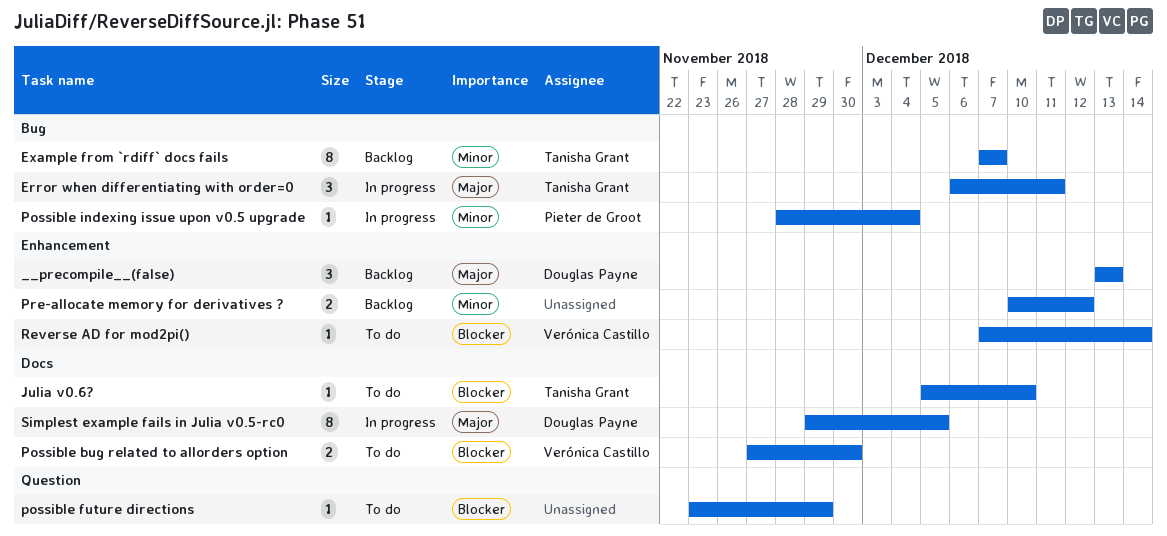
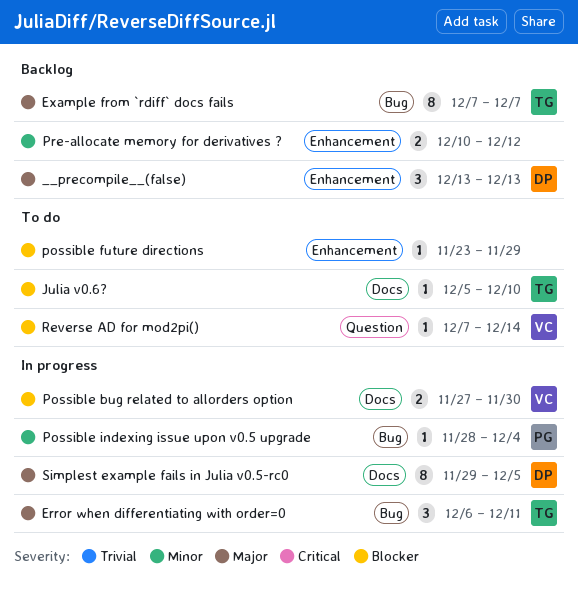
Example from `rdiff` docs fails, priority: Minor -> Major
Possible bug related to allorders option, status: To do -> In progress
possible future directions, label: Question -> Enhancement
Reverse AD for mod2pi(), label: Enhancement -> Question

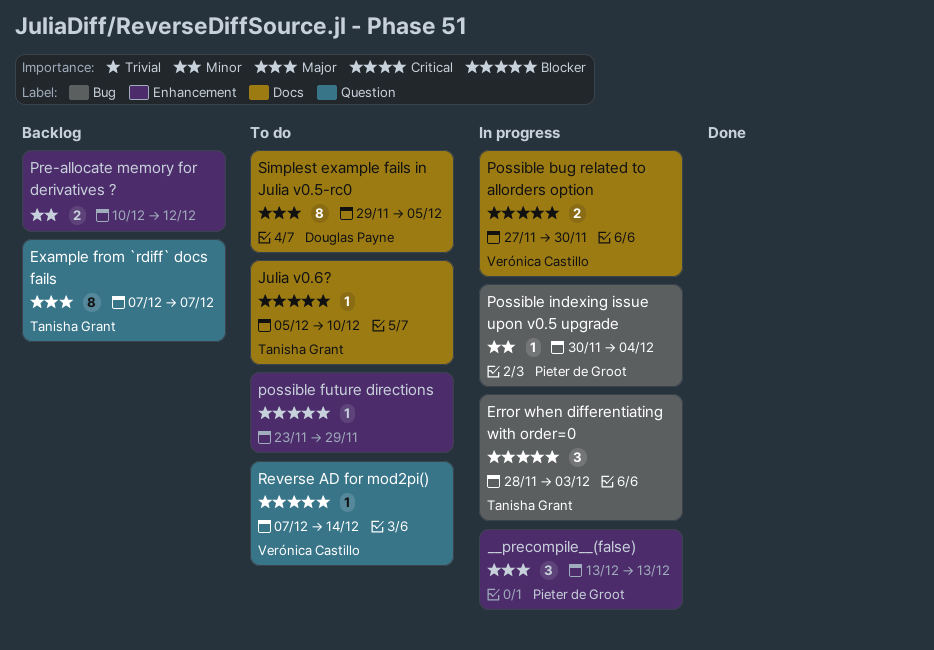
__precompile__(false), status: Backlog -> In progress
__precompile__(false), owner: Douglas Payne -> Pieter de Groot
Error when differentiating with order=0, priority: Major -> Blocker
Error when differentiating with order=0, start: Dec 6 -> Nov 28
Error when differentiating with order=0, due: Dec 11 -> Dec 3
Example from `rdiff` docs fails, label: Bug -> Question
Possible indexing issue upon v0.5 upgrade, start: Nov 28 -> Nov 30
Simplest example fails in Julia v0.5-rc0, status: In progress -> To do

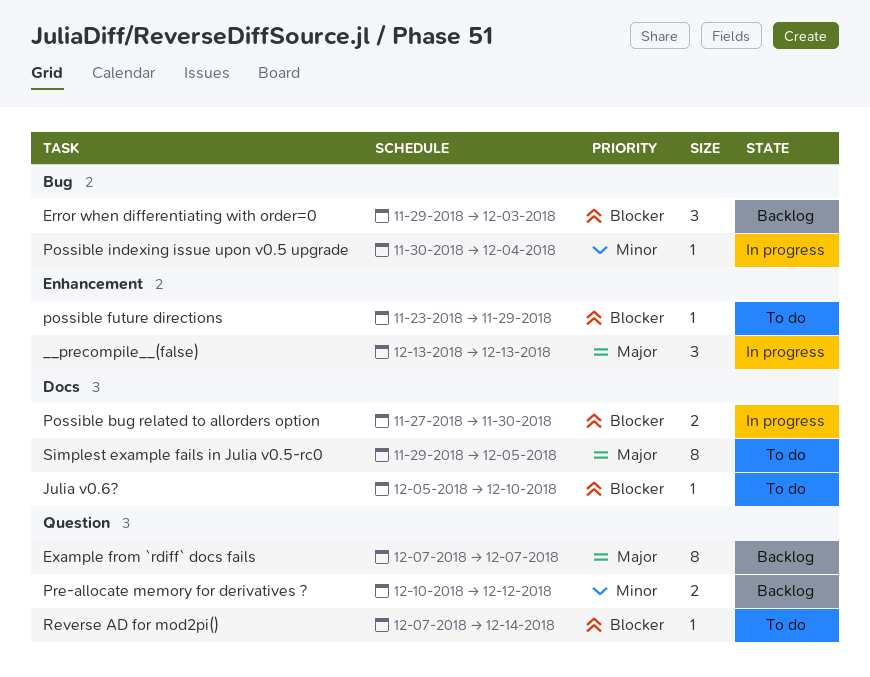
Error when differentiating with order=0, status: In progress -> Backlog
Error when differentiating with order=0, start: Nov 28 -> Nov 29
Pre-allocate memory for derivatives ?, label: Enhancement -> Question

